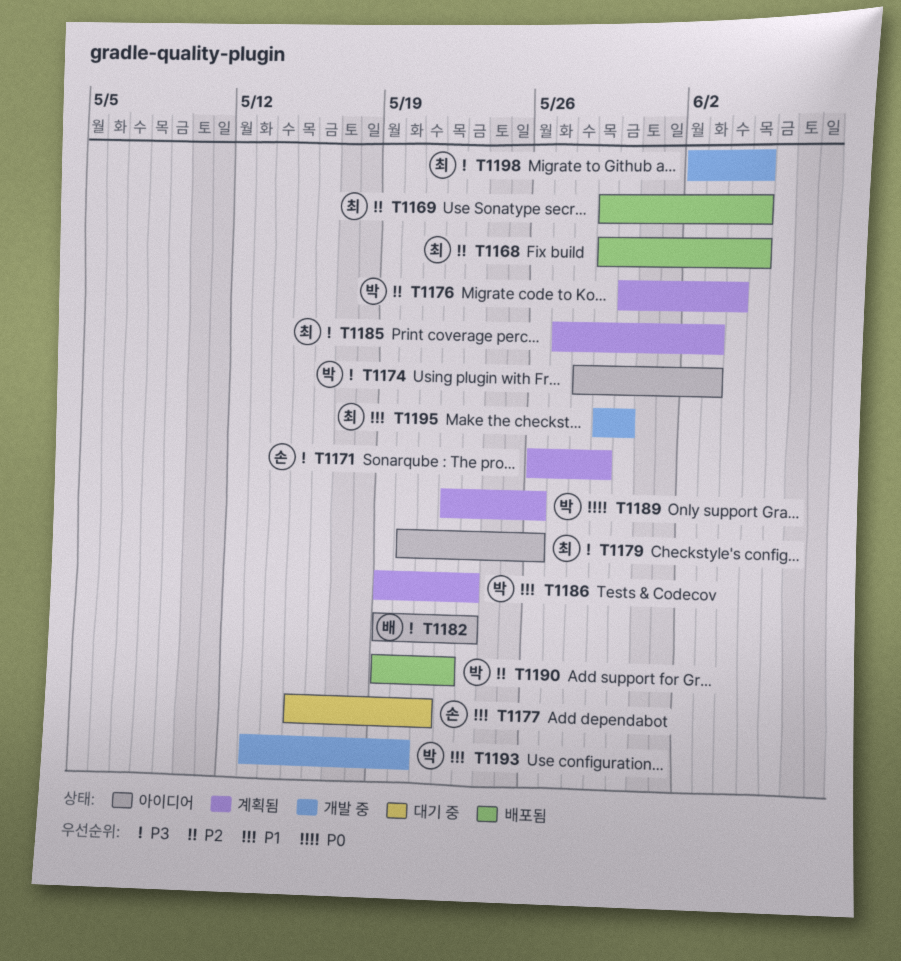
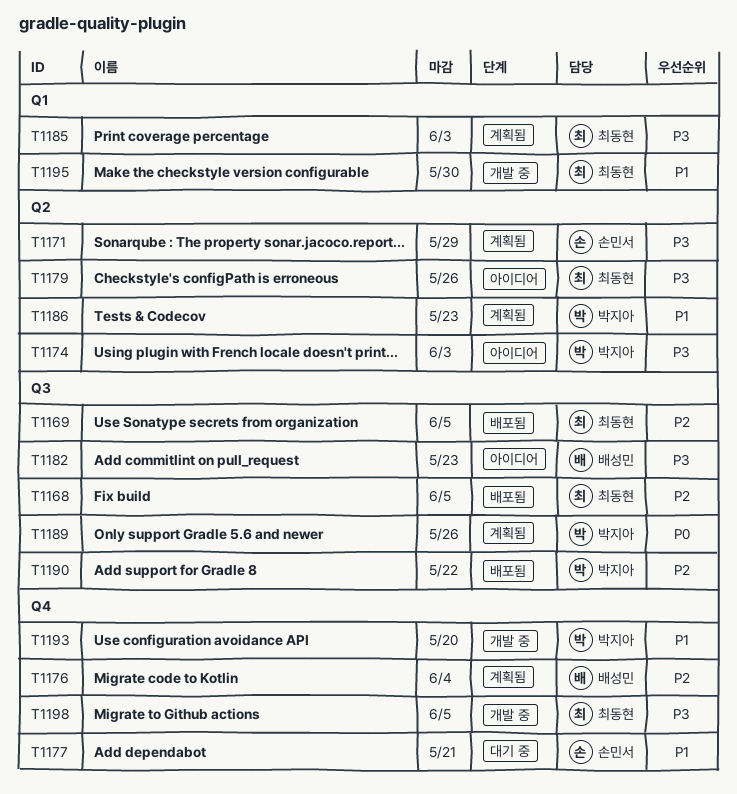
T1176, owner: 박지아 -> 배성민

